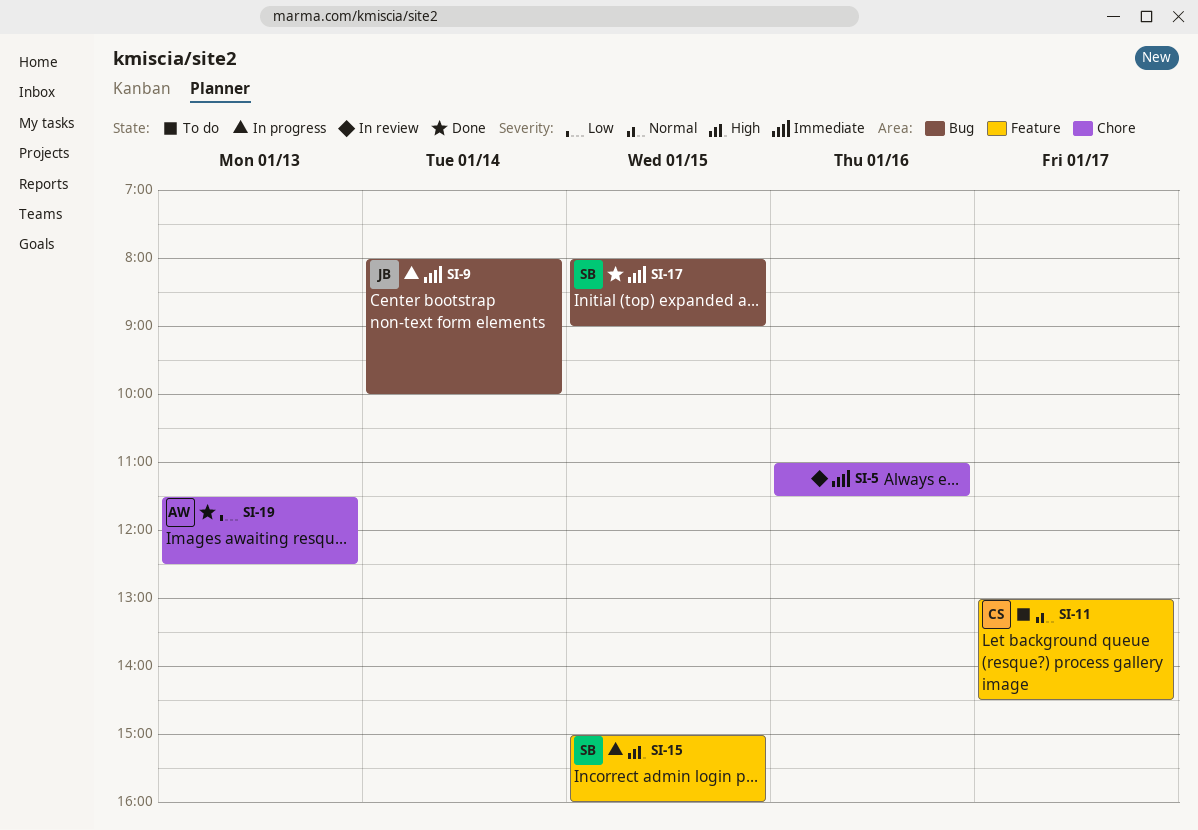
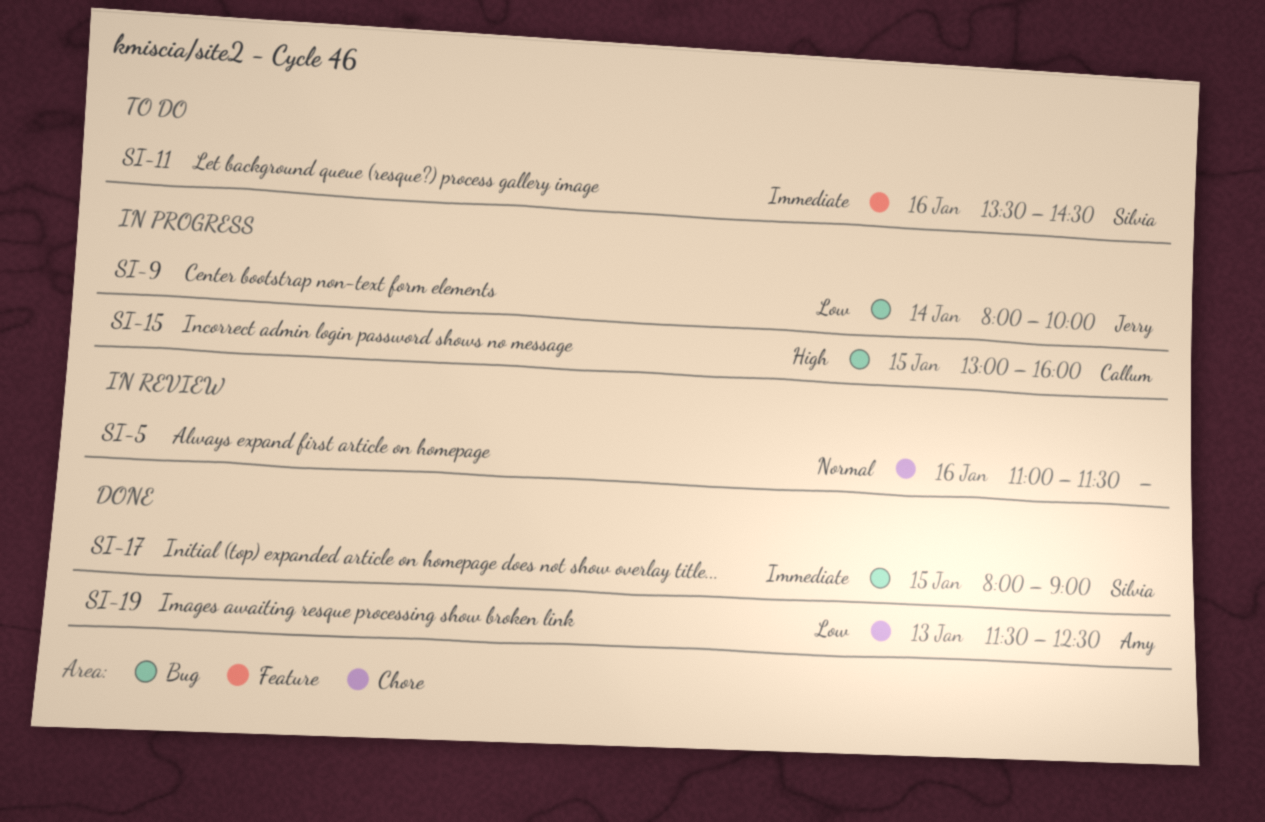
SI-5, priority: Immediate -> Normal
SI-9, priority: Immediate -> Low
SI-11, owner: Callum -> Silvia
SI-11, priority: Normal -> Immediate
SI-11, day: Jan 17 -> Jan 16
SI-11, begins: 13:00 -> 13:30
SI-15, owner: Silvia -> Callum
SI-15, label: Feature -> Bug
SI-15, begins: 15:00 -> 13:00

